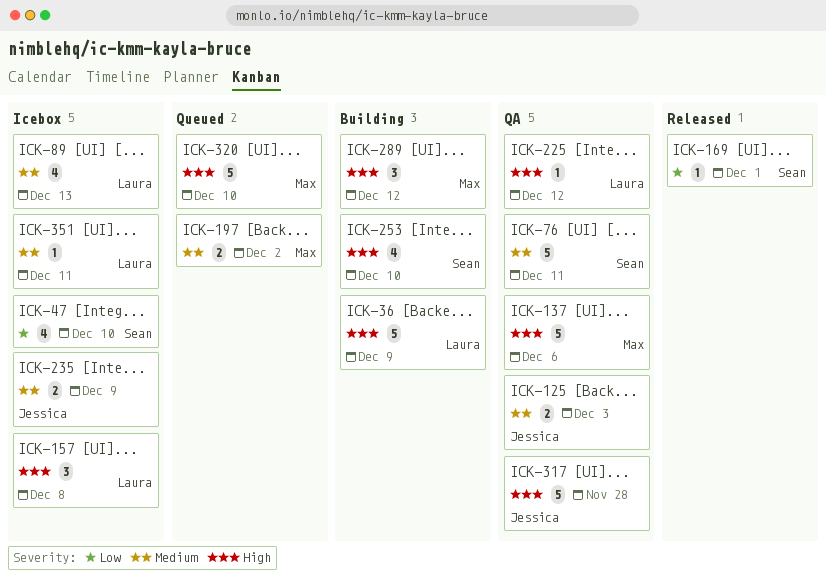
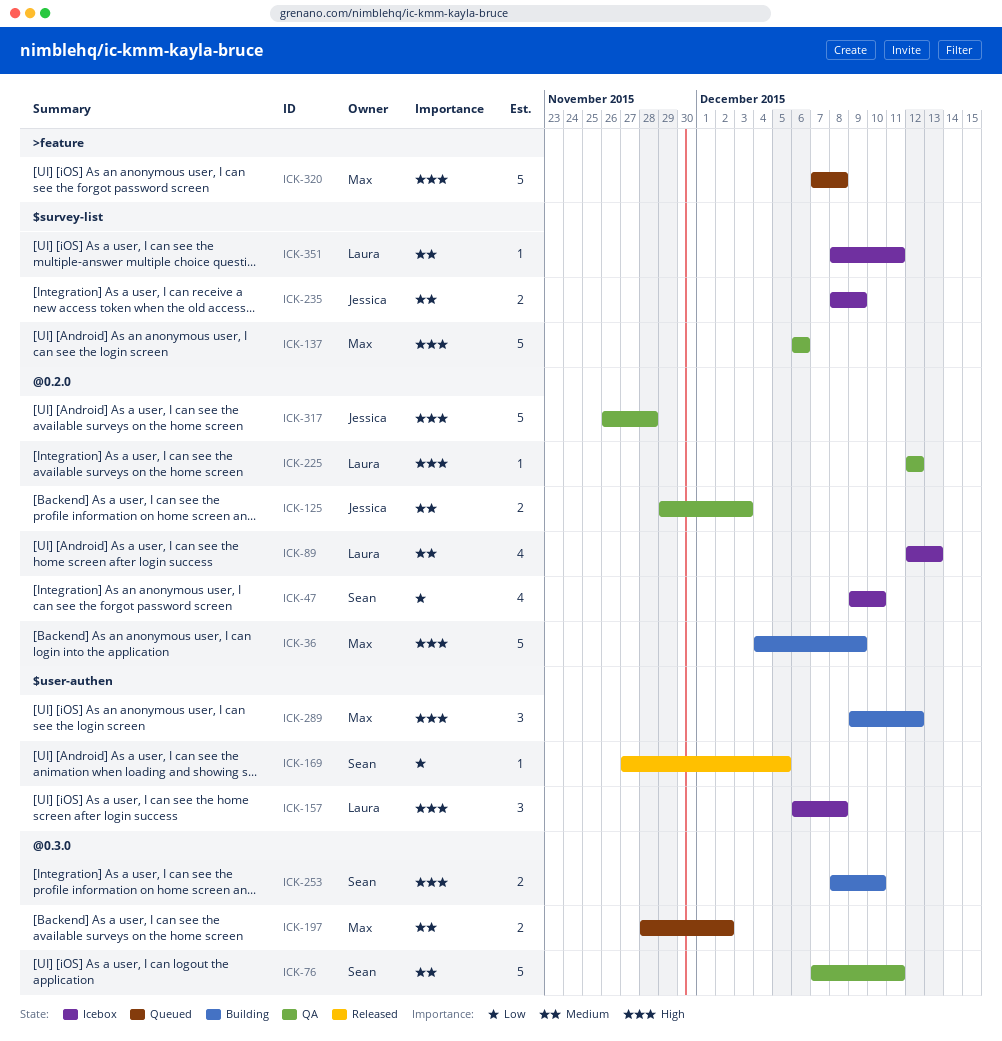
ICK-36, owner: Laura -> Max
ICK-169, due: Dec 1 -> Dec 5
ICK-253, estimate: 4 -> 2
ICK-320, due: Dec 10 -> Dec 8

